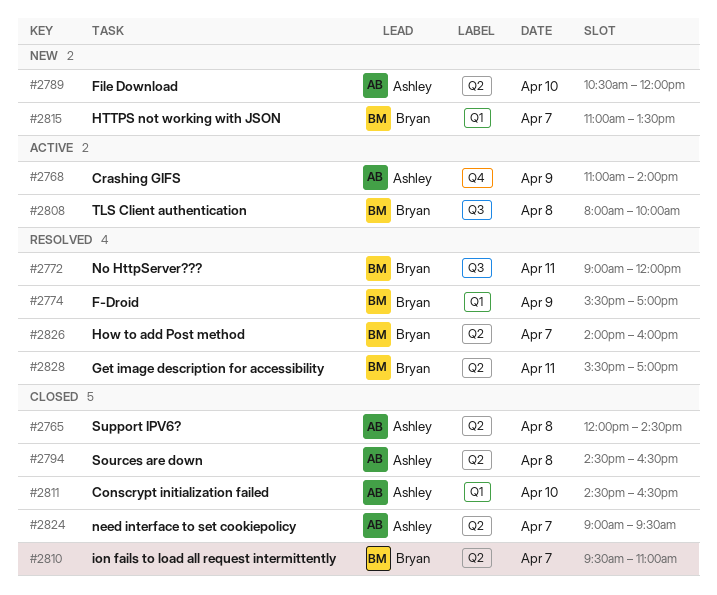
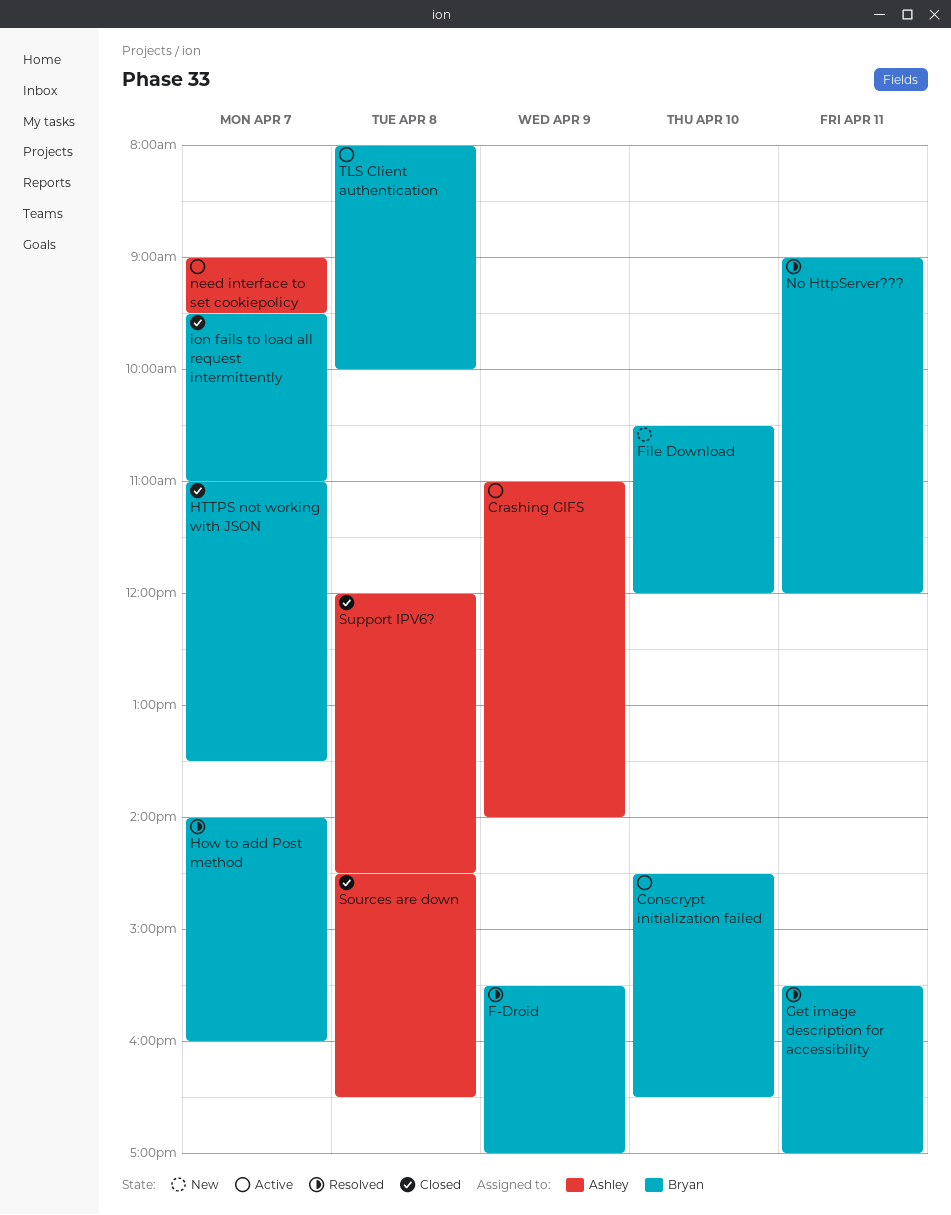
Conscrypt initialization failed, status: Closed -> Active
Conscrypt initialization failed, owner: Ashley -> Bryan
File Download, owner: Ashley -> Bryan
HTTPS not working with JSON, status: New -> Closed
need interface to set cookiepolicy, status: Closed -> Active

